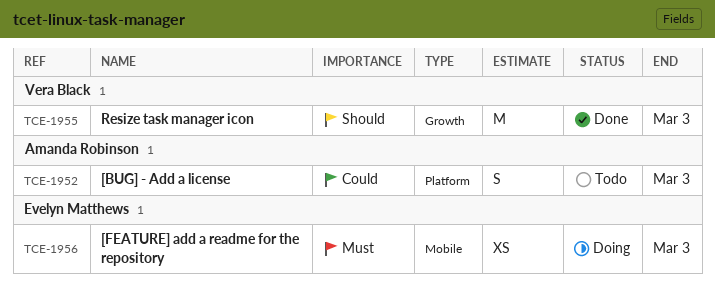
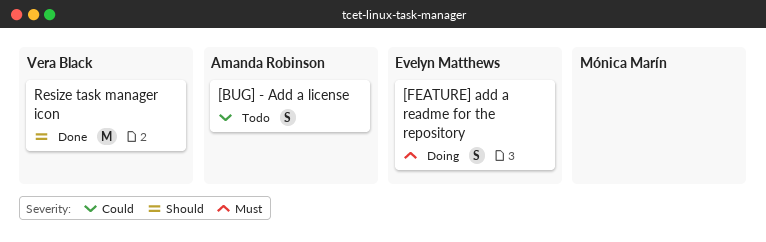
[FEATURE] add a readme for the repository, estimate: XS -> S

